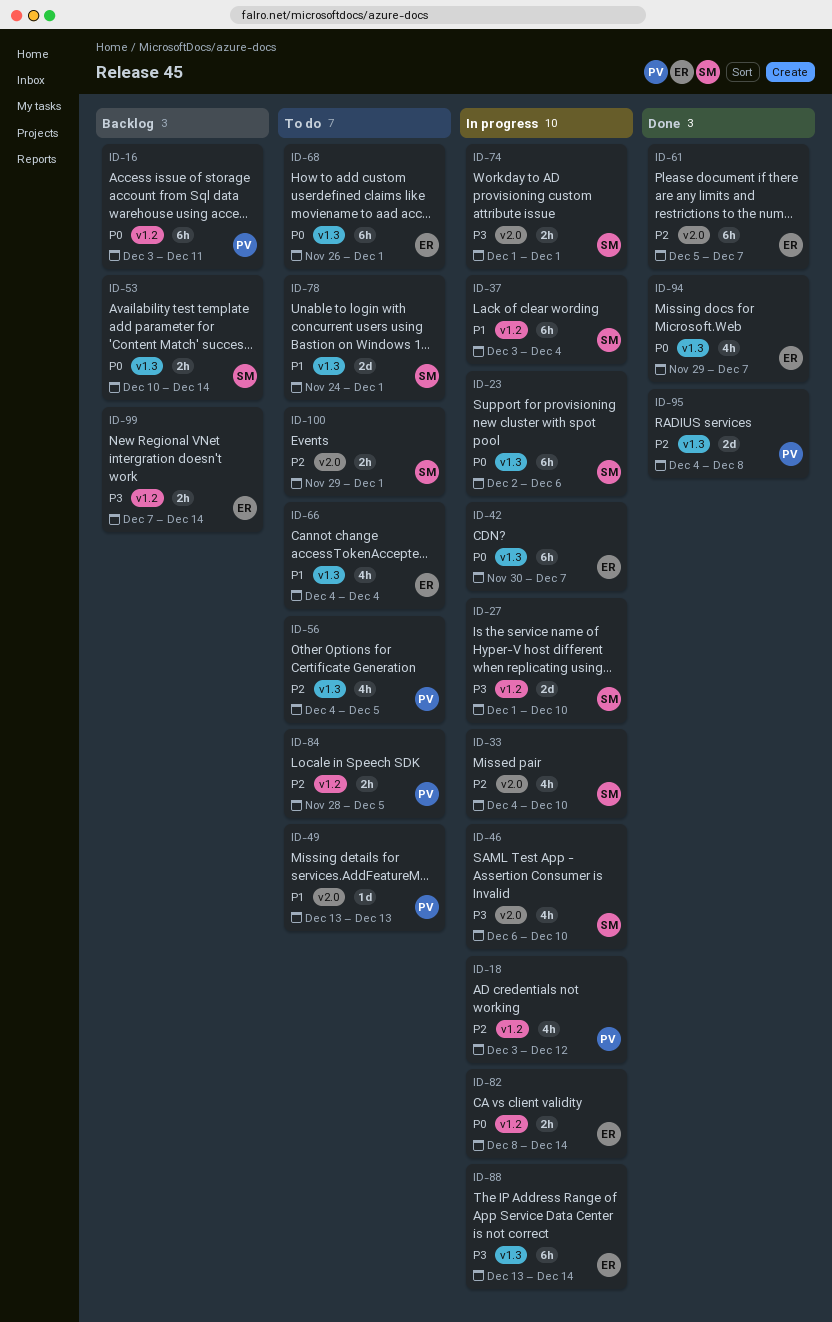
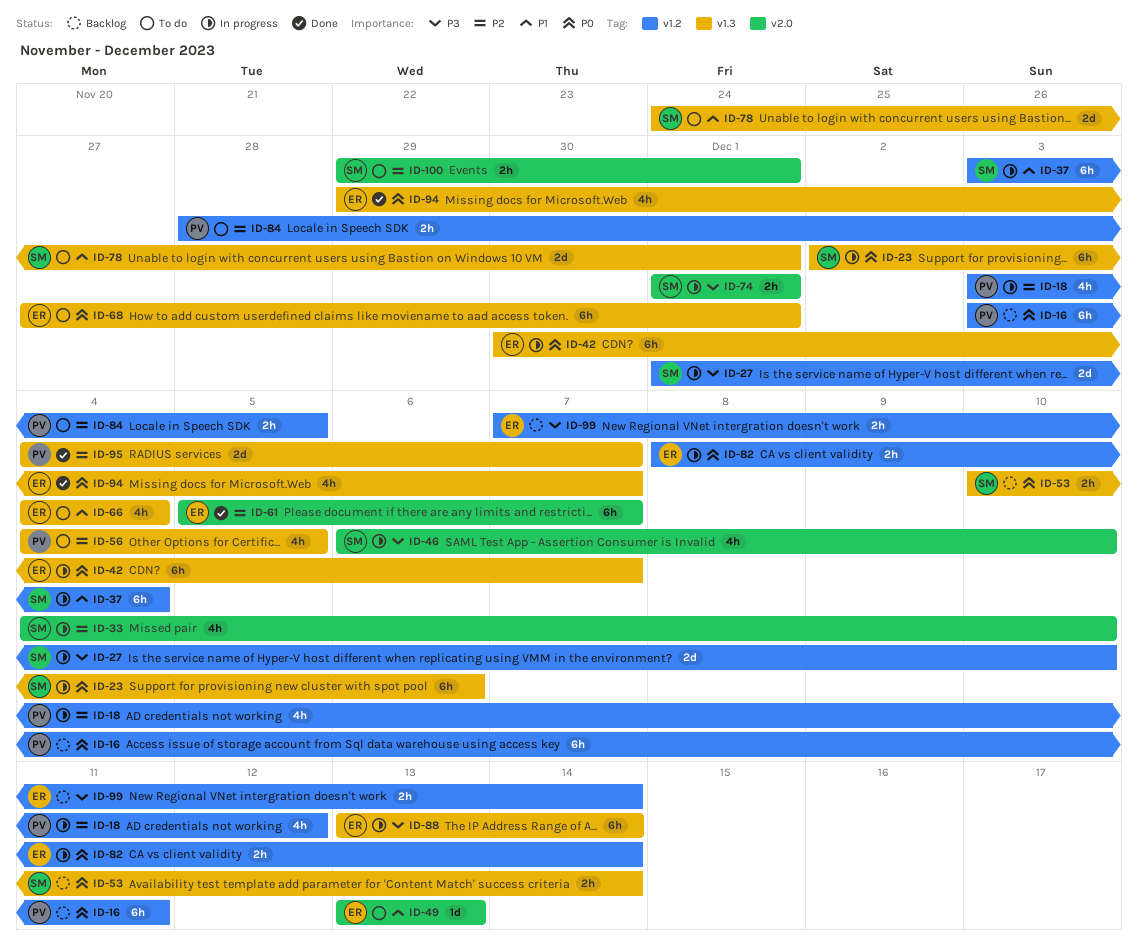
ID-49, owner: PV -> ER
ID-68, start: Nov 26 -> Nov 27
ID-95, due: Dec 8 -> Dec 7

